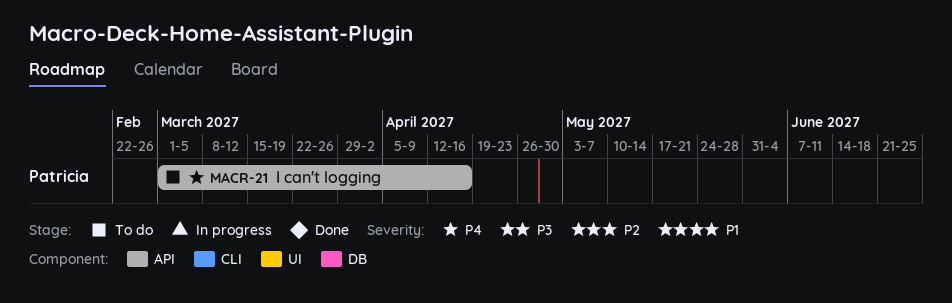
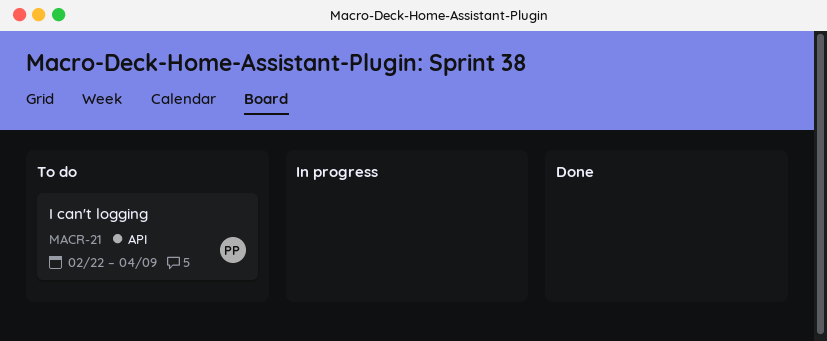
MACR-21, start: Mar 1 -> Feb 22
MACR-21, due: Apr 16 -> Apr 9

